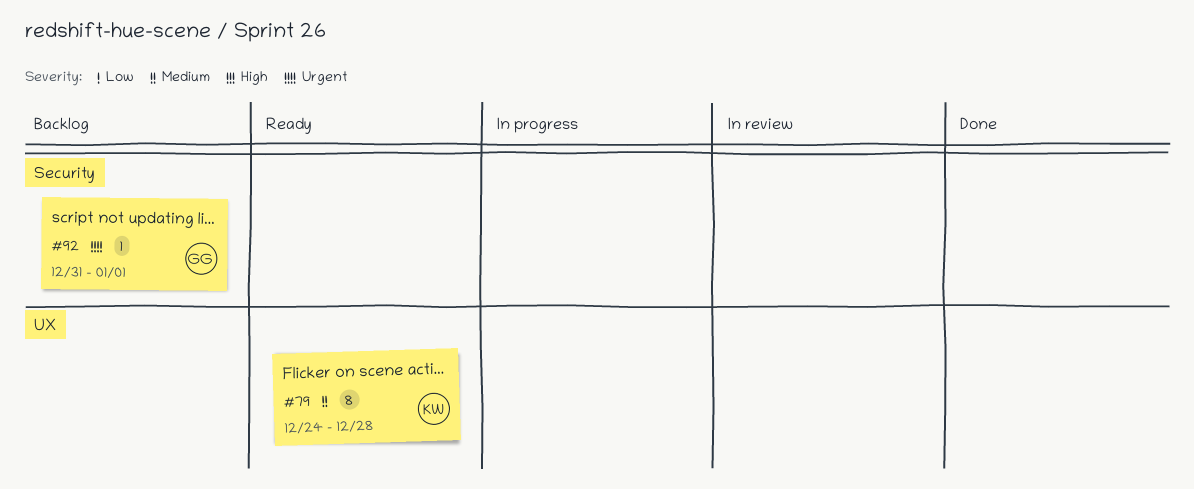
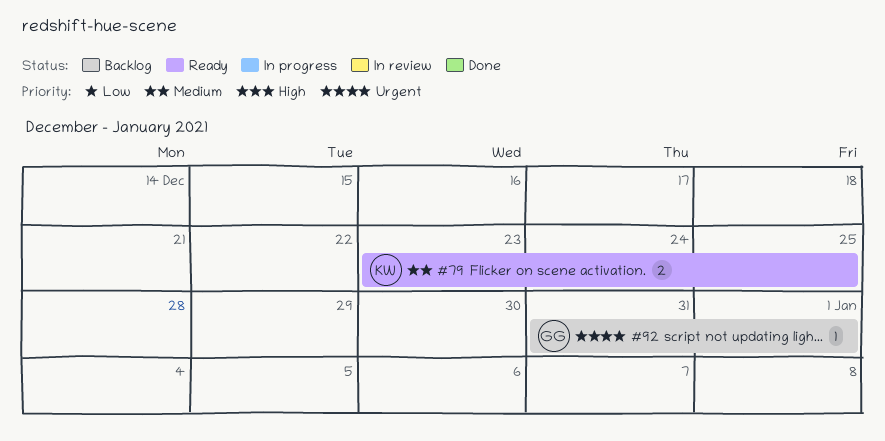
#79, estimate: 8 -> 2
#79, start: Dec 24 -> Dec 23
#79, due: Dec 28 -> Dec 25

